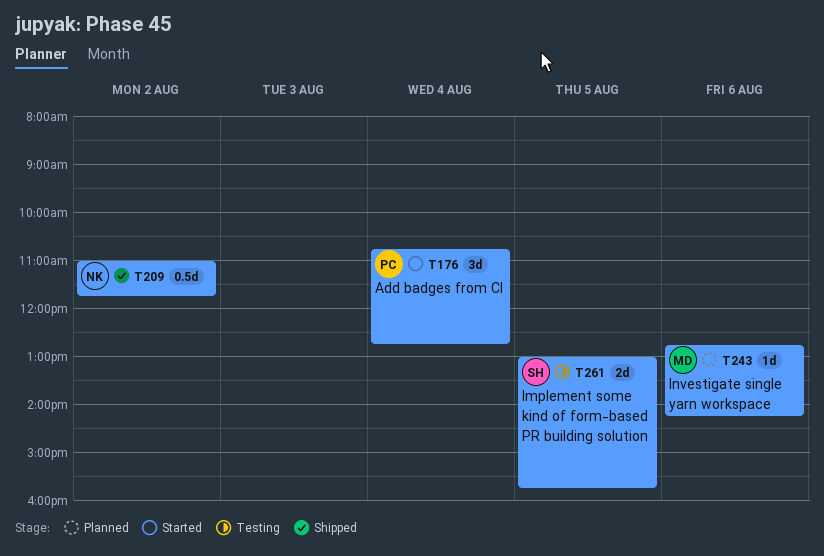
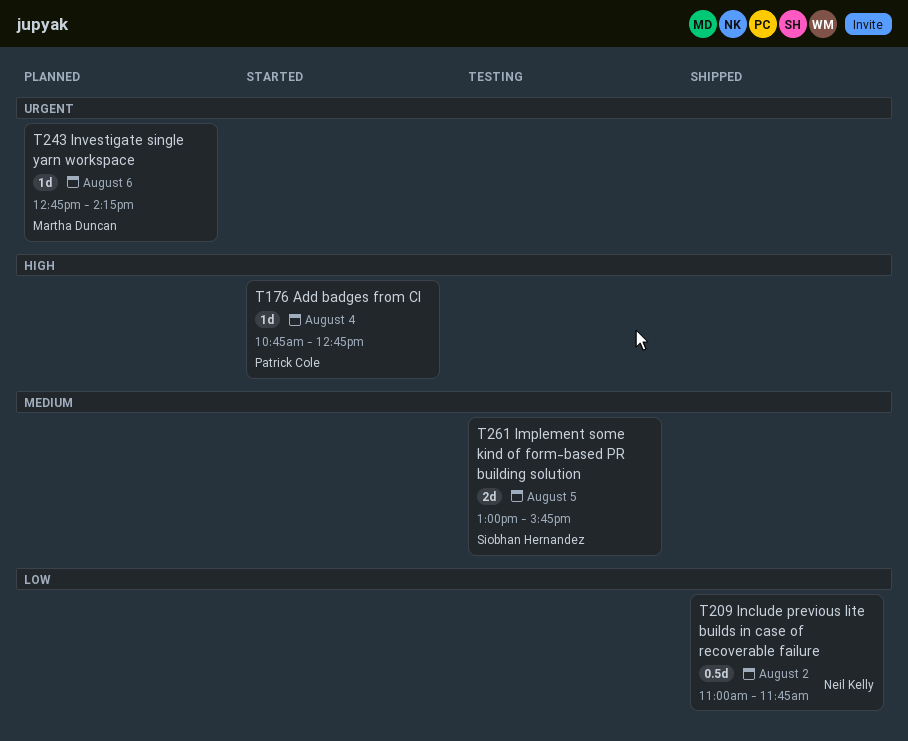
T176, estimate: 3d -> 1d

